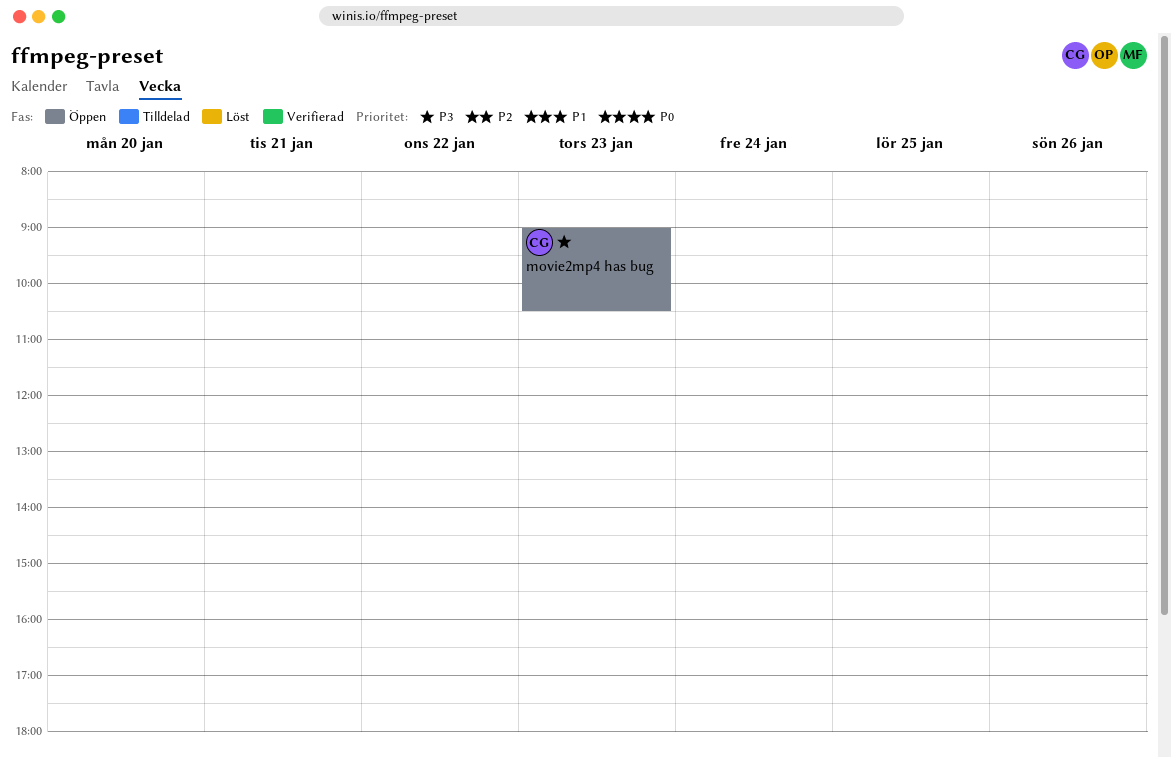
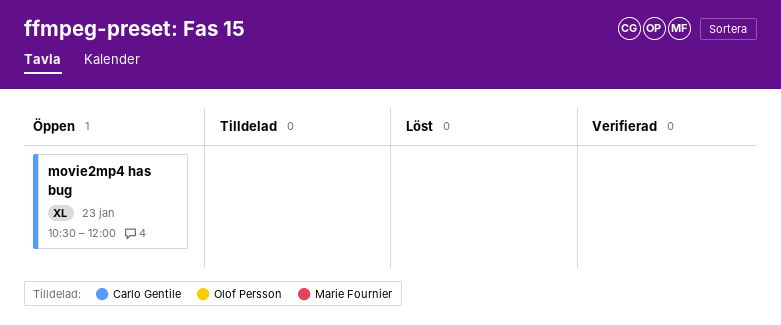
movie2mp4 has bug, begins: 09:00 -> 10:30
movie2mp4 has bug, ends: 10:30 -> 12:00

